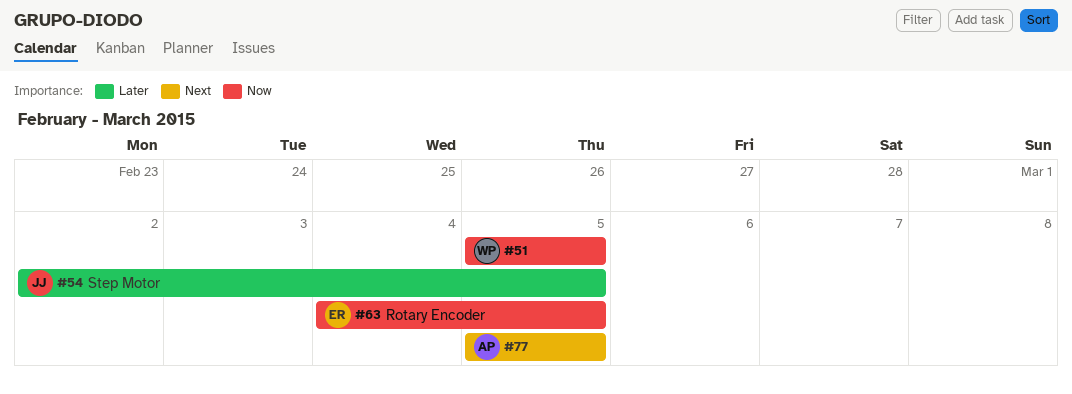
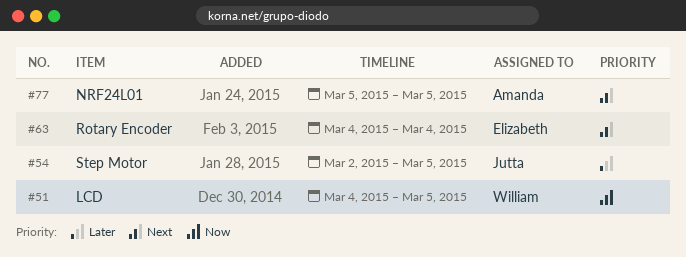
#51, start: Mar 5 -> Mar 4
#63, priority: Now -> Next
#63, due: Mar 5 -> Mar 4

